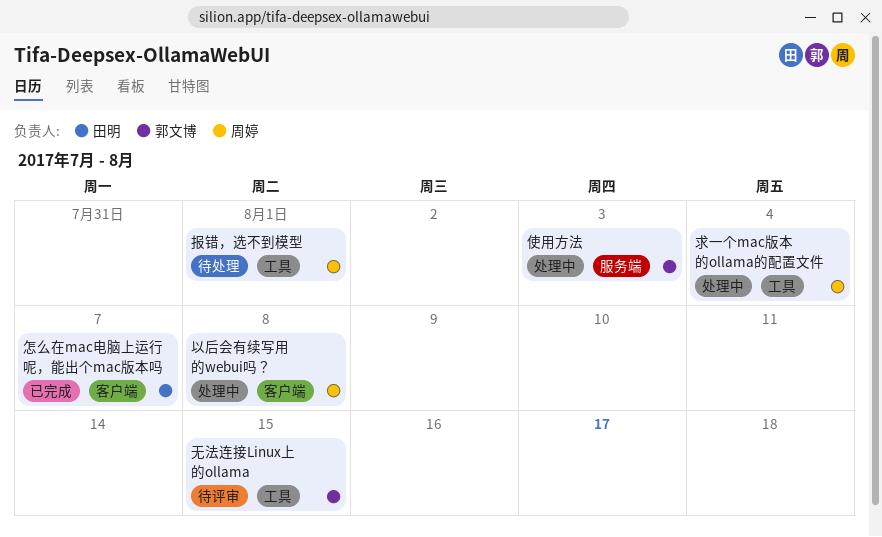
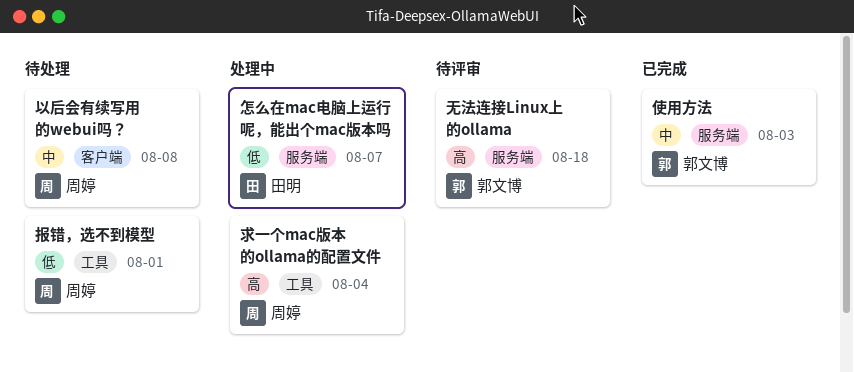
以后会有续写用的webui吗？, status: 处理中 -> 待处理
使用方法, status: 处理中 -> 已完成
怎么在mac电脑上运行呢，能出个mac版本吗, status: 已完成 -> 处理中
怎么在mac电脑上运行呢，能出个mac版本吗, label: 客户端 -> 服务端
无法连接Linux上的ollama, label: 工具 -> 服务端
无法连接Linux上的ollama, due: Aug 15 -> Aug 18

